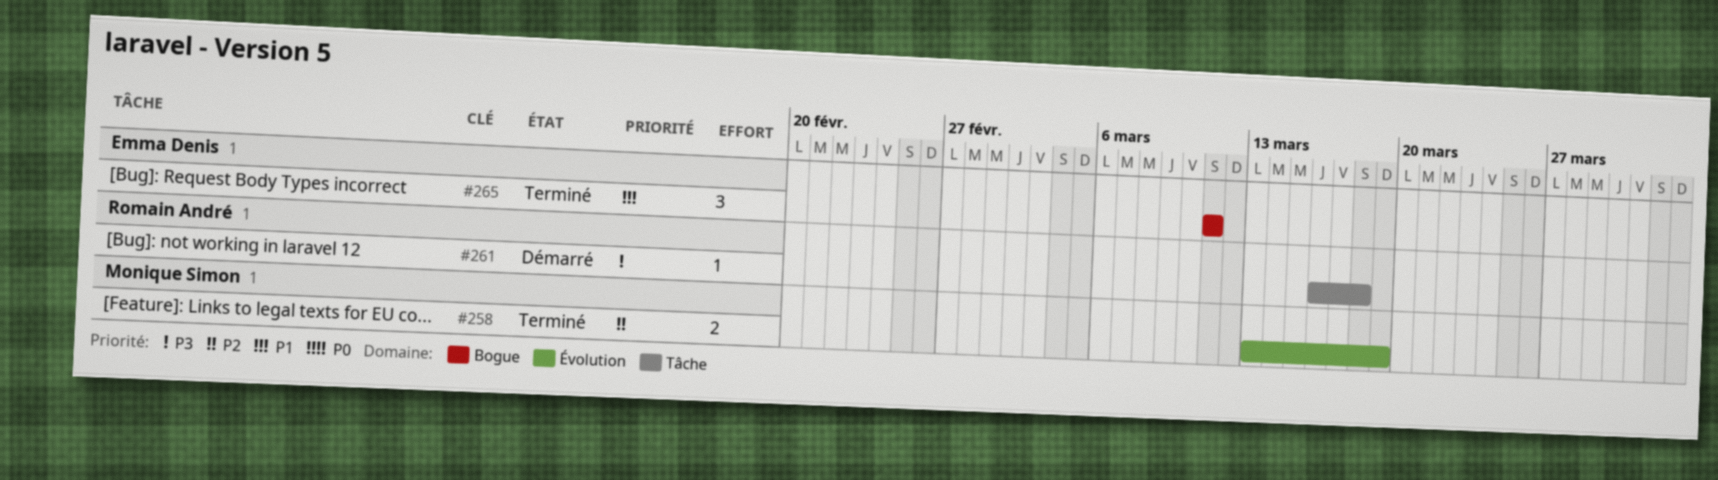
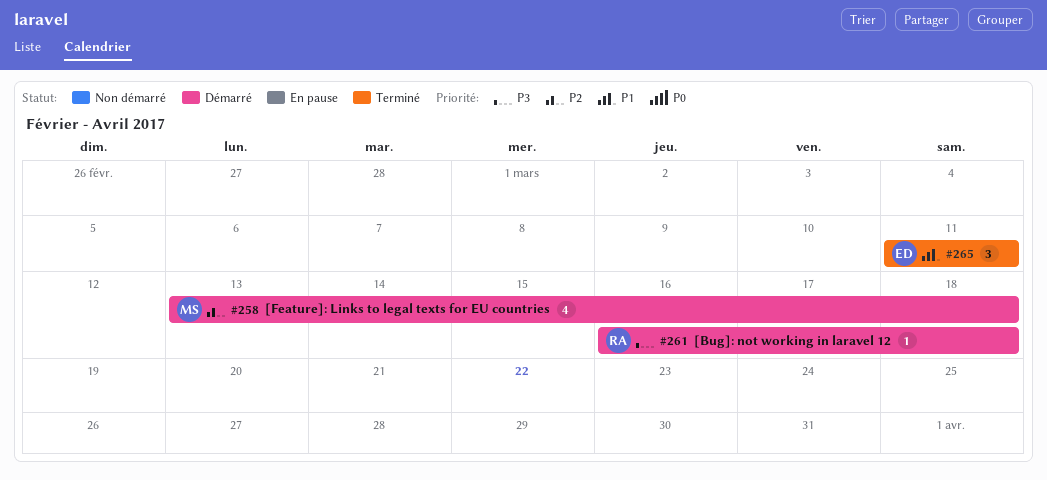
#258, status: Terminé -> Démarré
#258, estimate: 2 -> 4
#258, due: Mar 19 -> Mar 18

